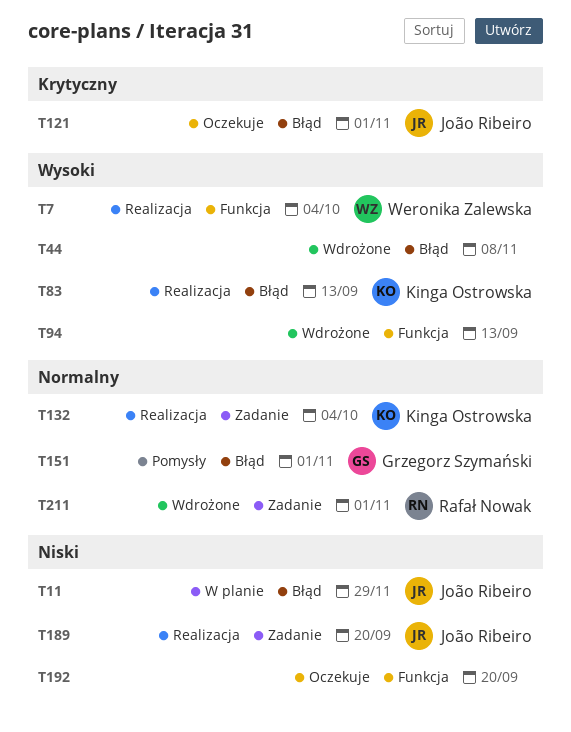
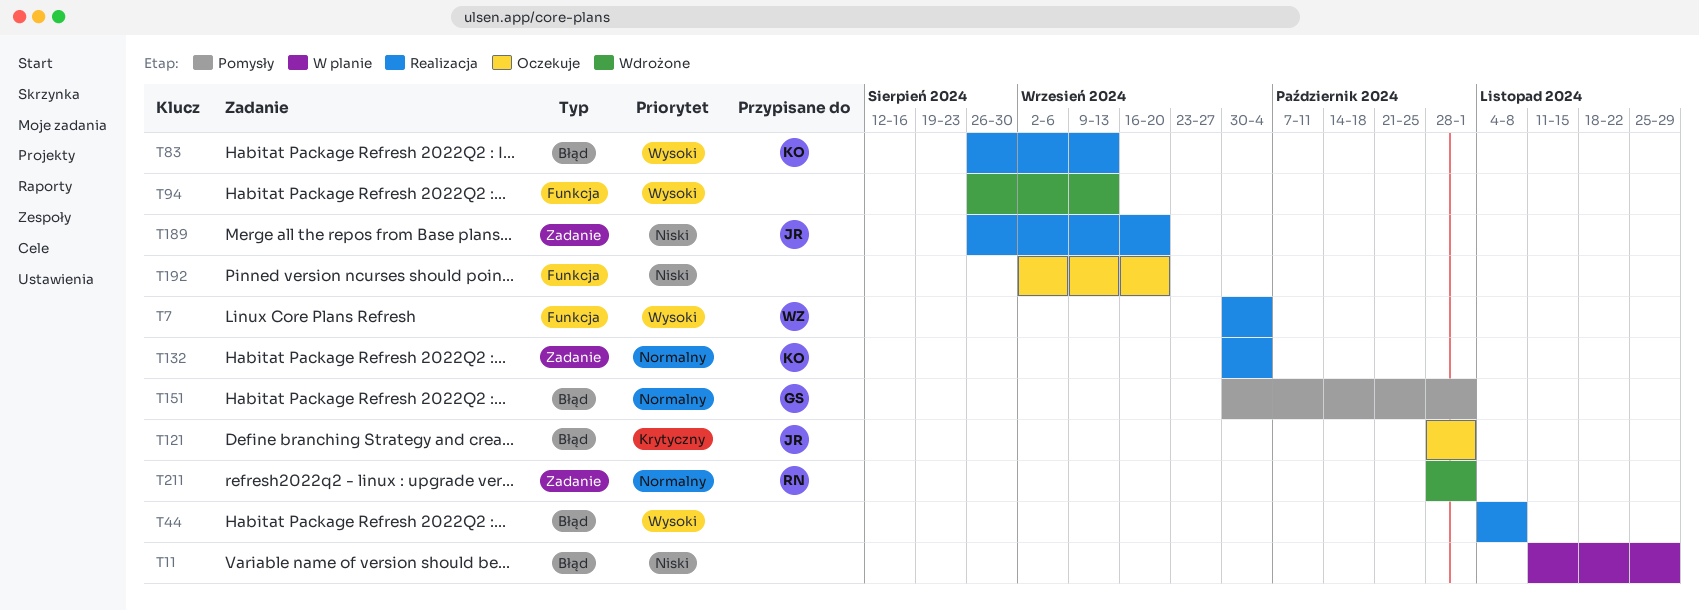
T11, owner: João Ribeiro -> none
T44, status: Wdrożone -> Realizacja

